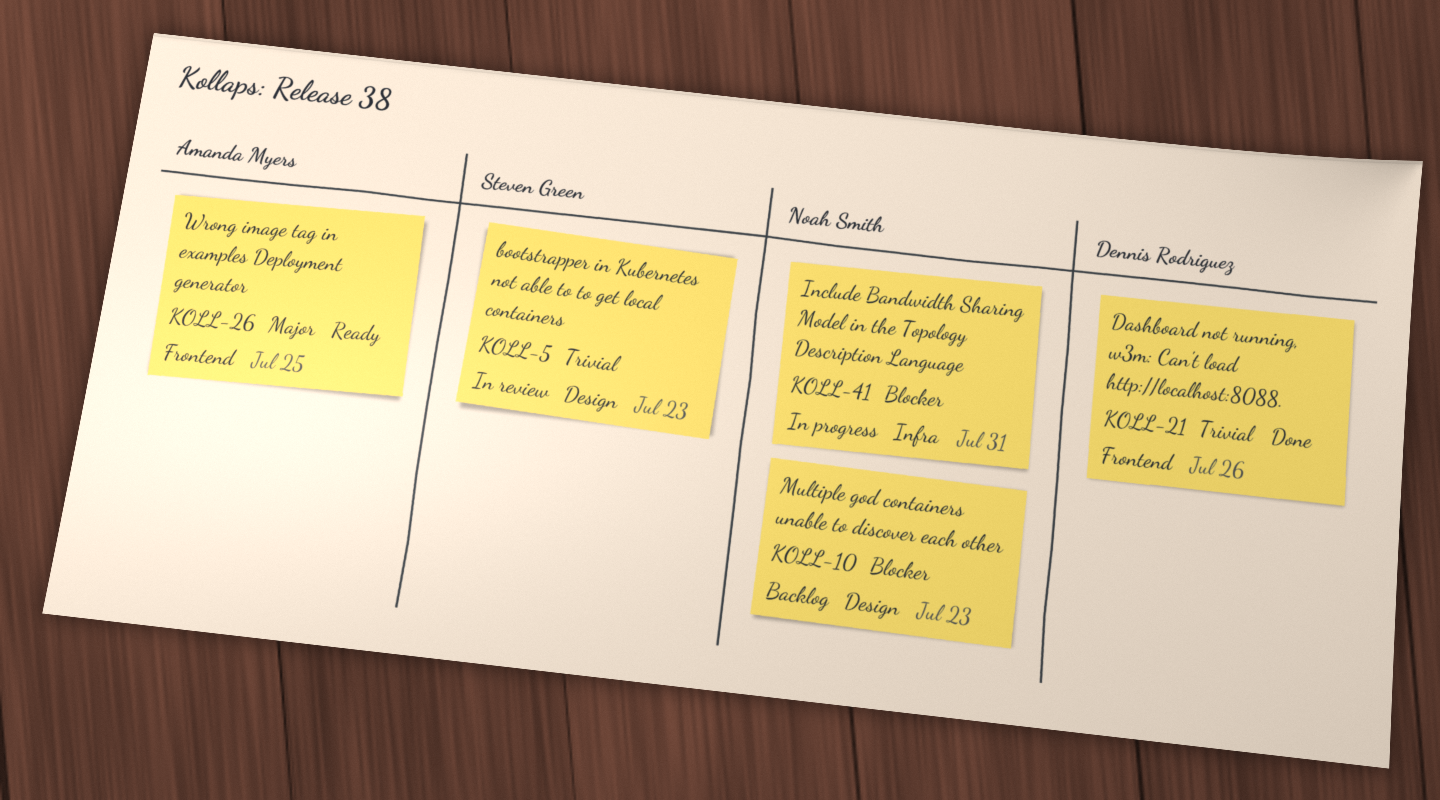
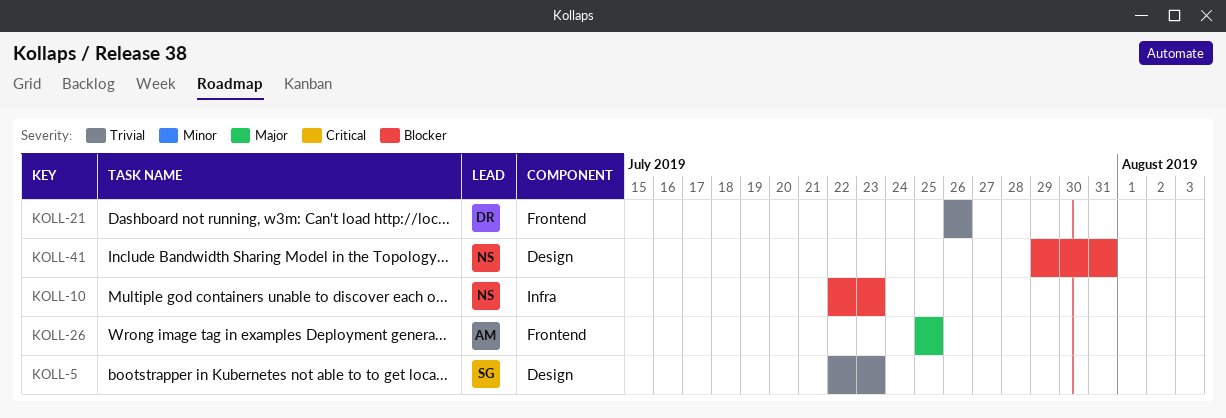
KOLL-10, label: Design -> Infra
KOLL-41, label: Infra -> Design

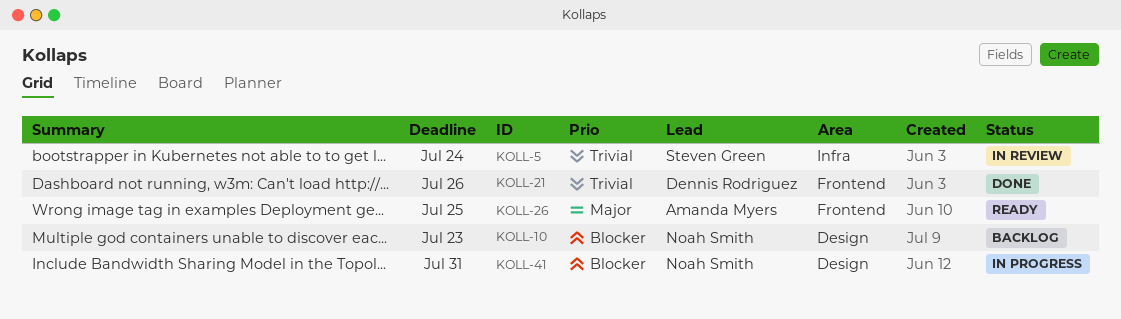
KOLL-5, label: Design -> Infra
KOLL-5, due: Jul 23 -> Jul 24
KOLL-10, label: Infra -> Design

